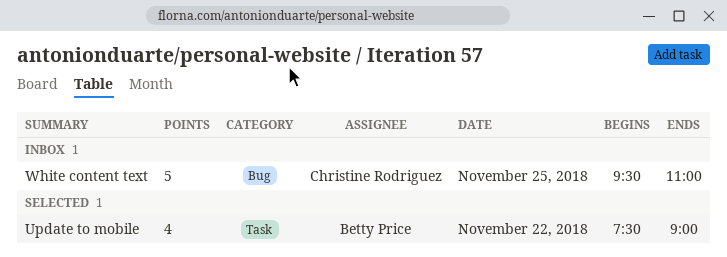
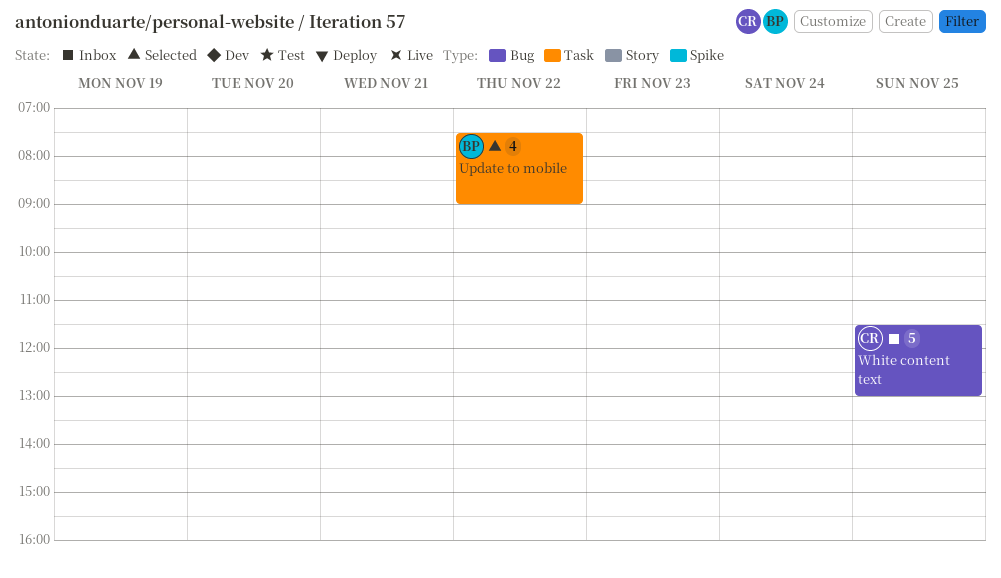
White content text, begins: 09:30 -> 11:30
White content text, ends: 11:00 -> 13:00

